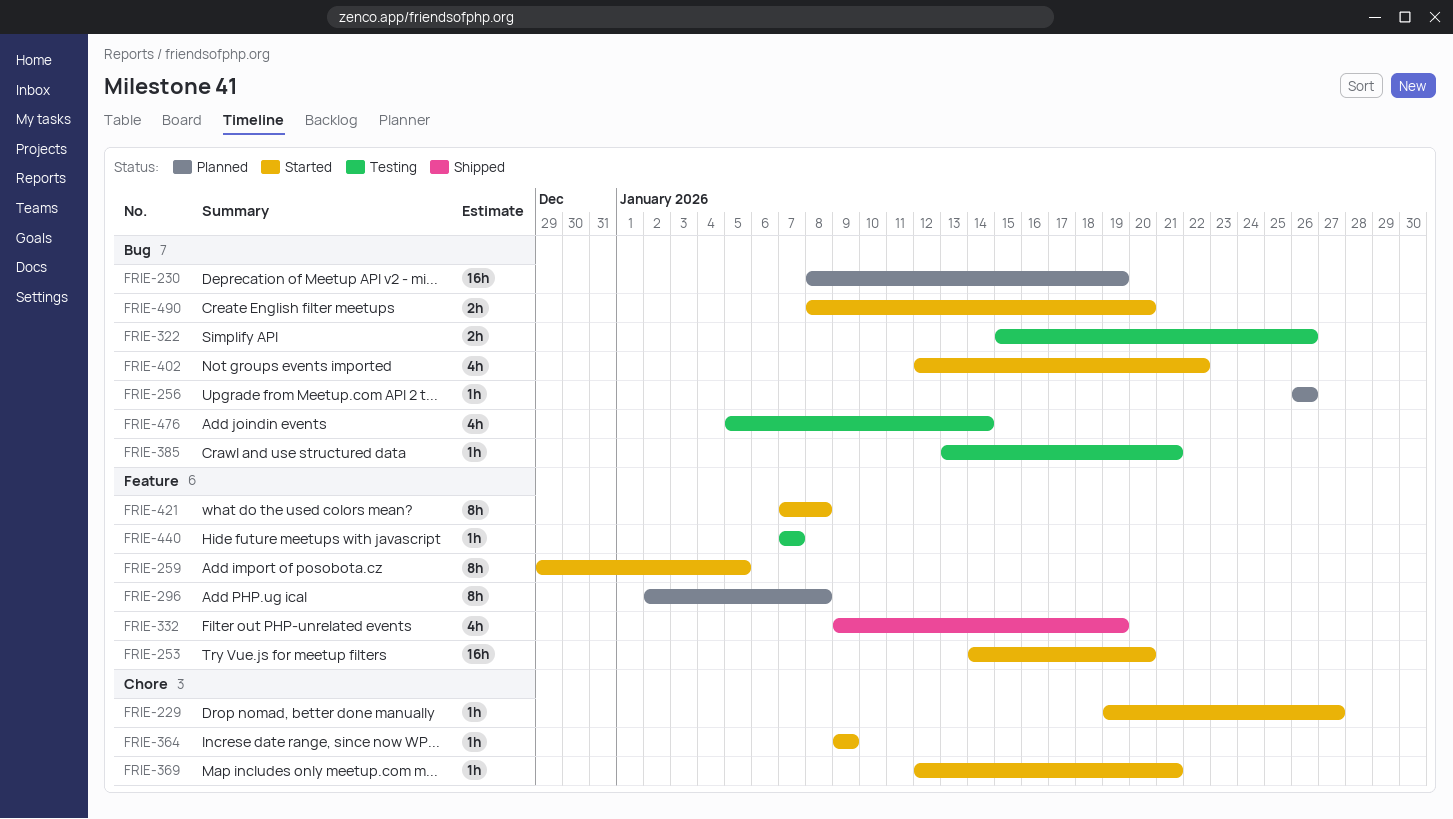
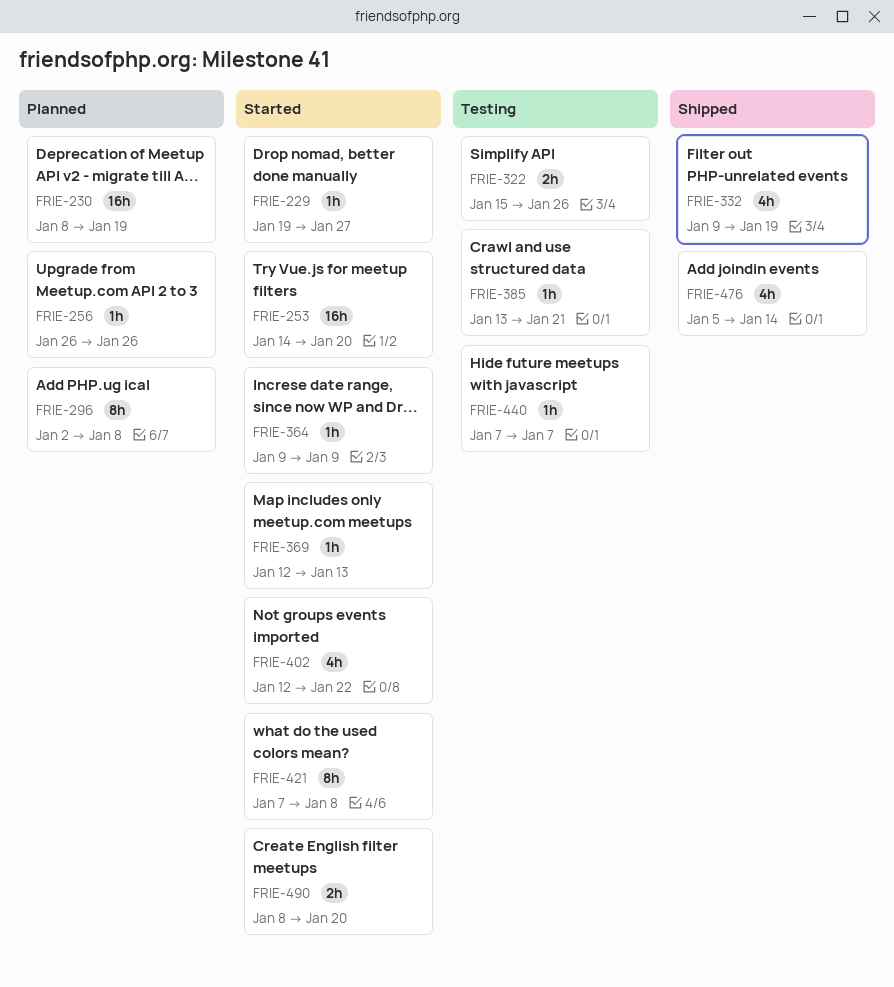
FRIE-259: present -> none
FRIE-369, due: Jan 21 -> Jan 13
FRIE-476, status: Testing -> Shipped

